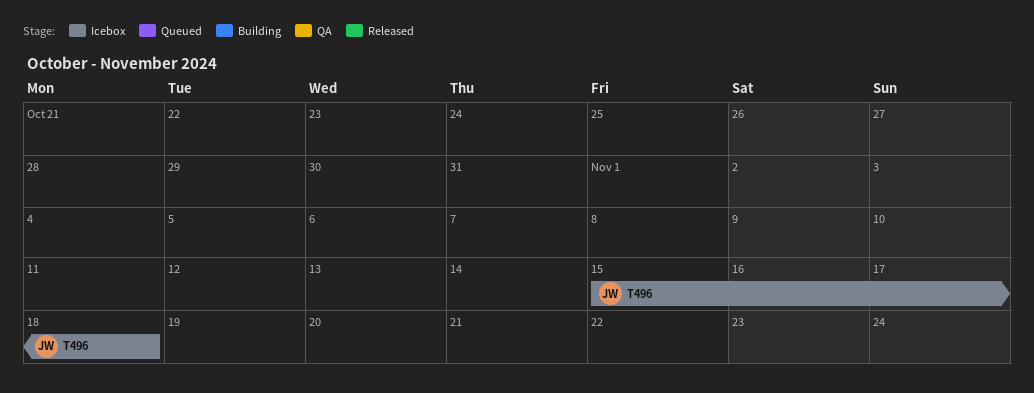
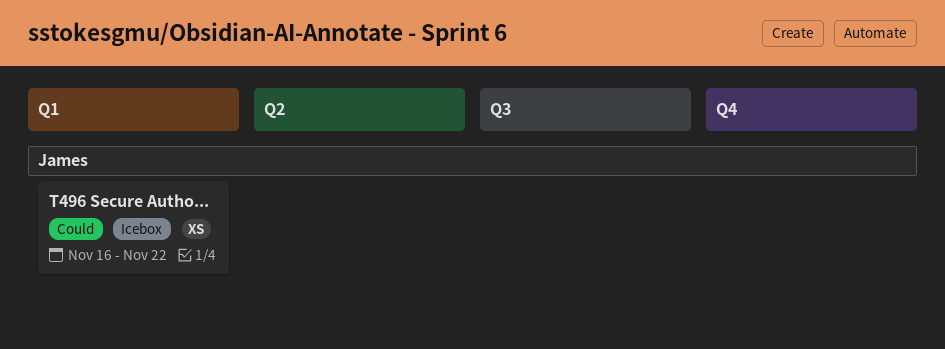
T496, start: Nov 15 -> Nov 16
T496, due: Nov 18 -> Nov 22

